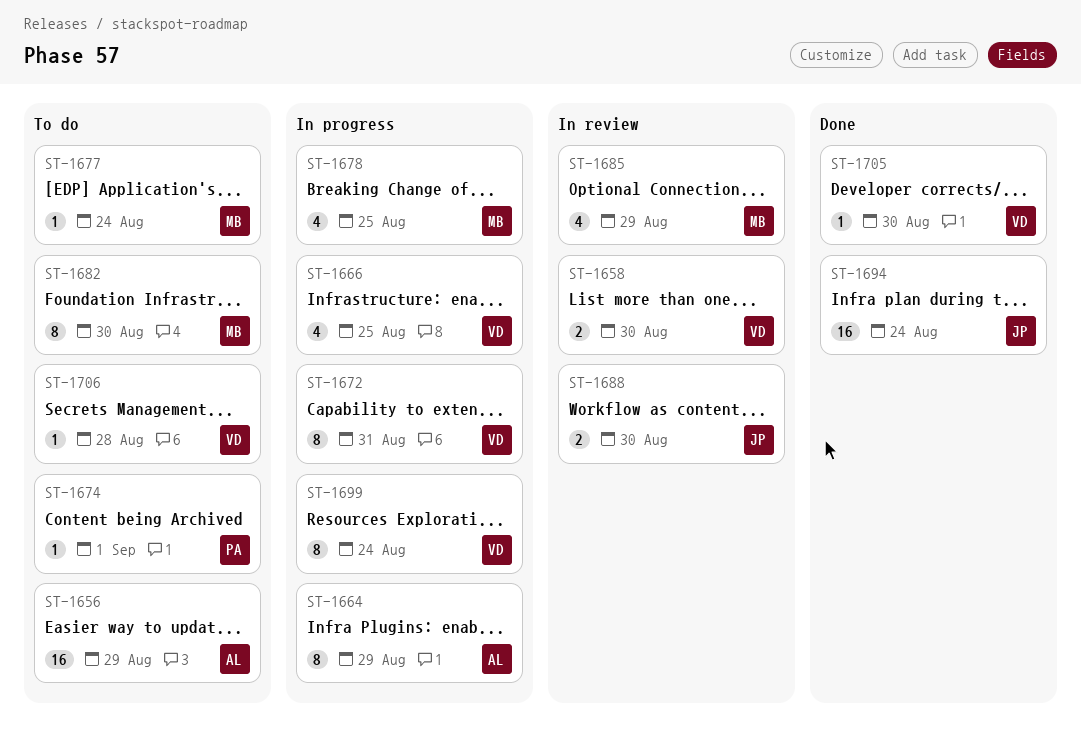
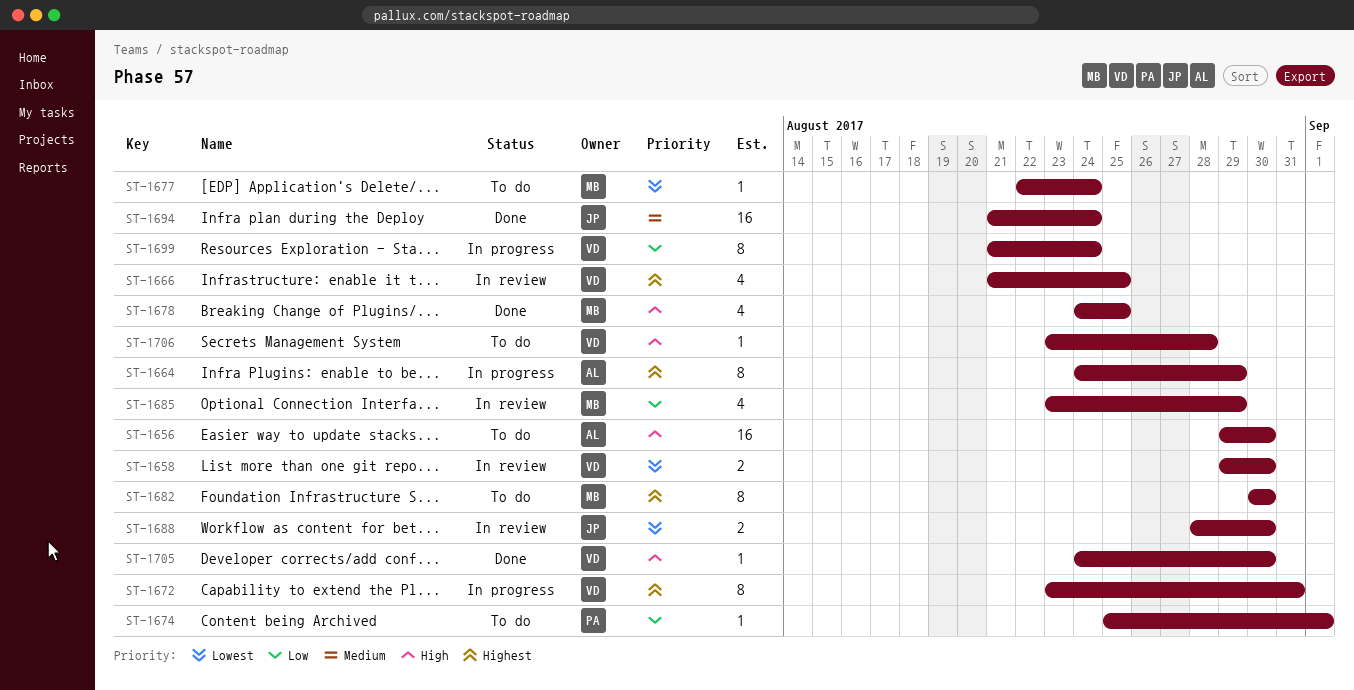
ST-1656, due: Aug 29 -> Aug 30
ST-1666, status: In progress -> In review
ST-1678, status: In progress -> Done

